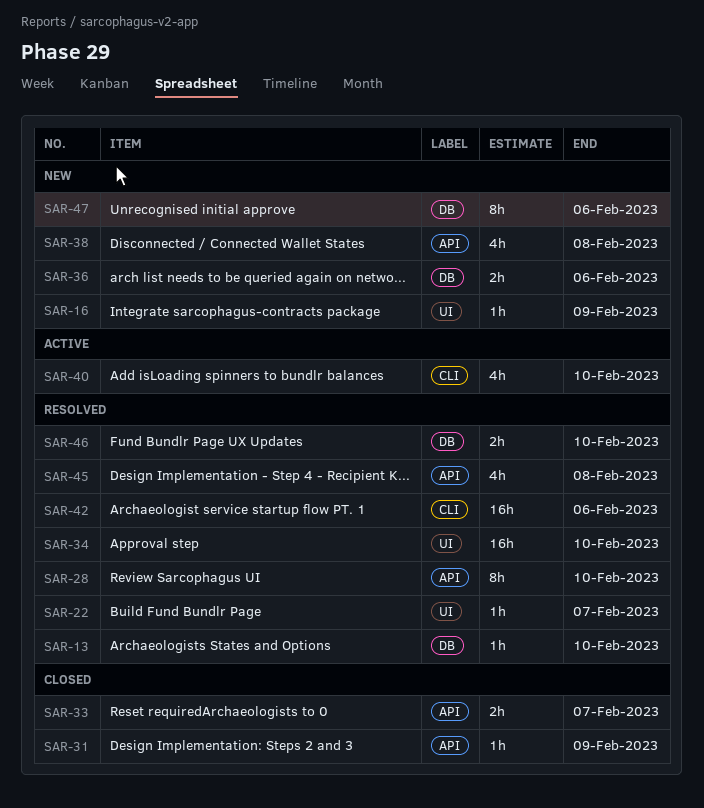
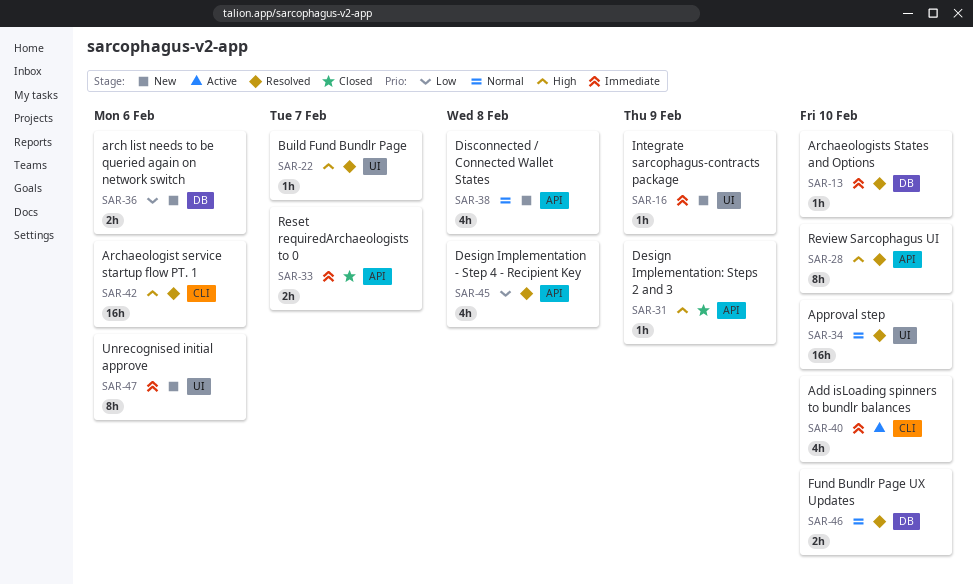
SAR-47, label: DB -> UI

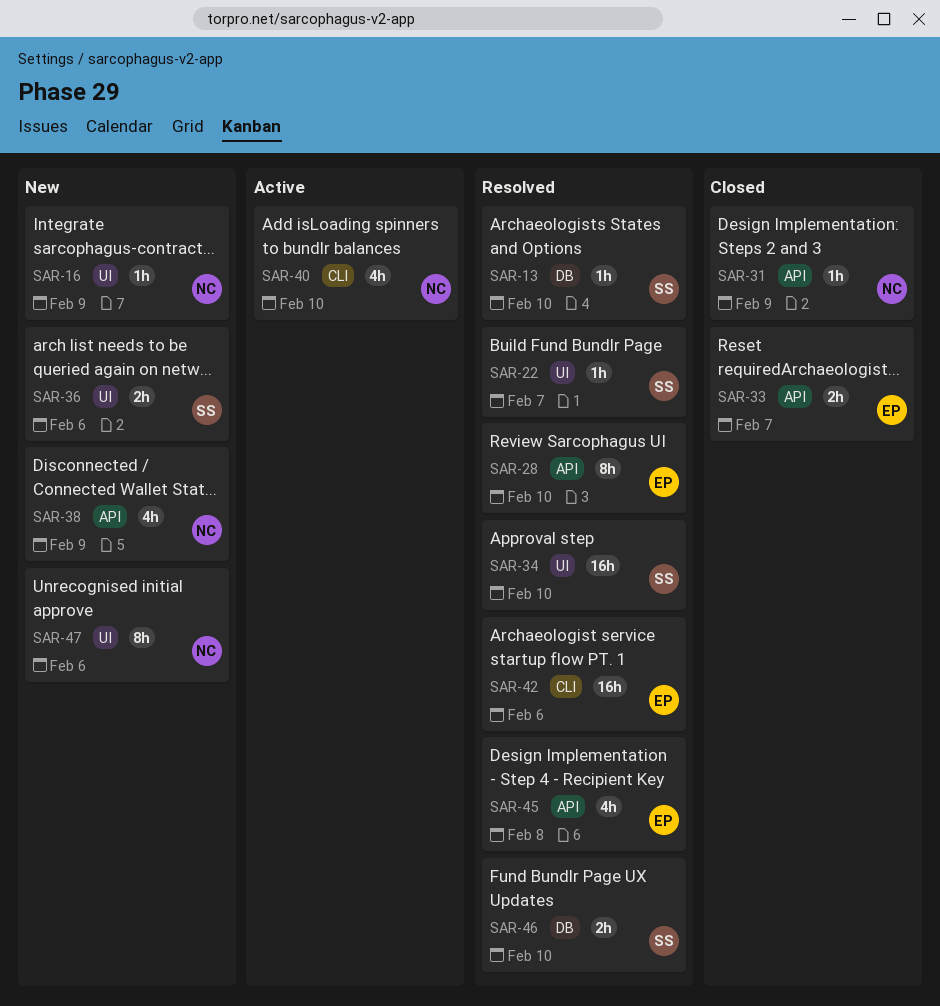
SAR-36, label: DB -> UI
SAR-38, due: Feb 8 -> Feb 9

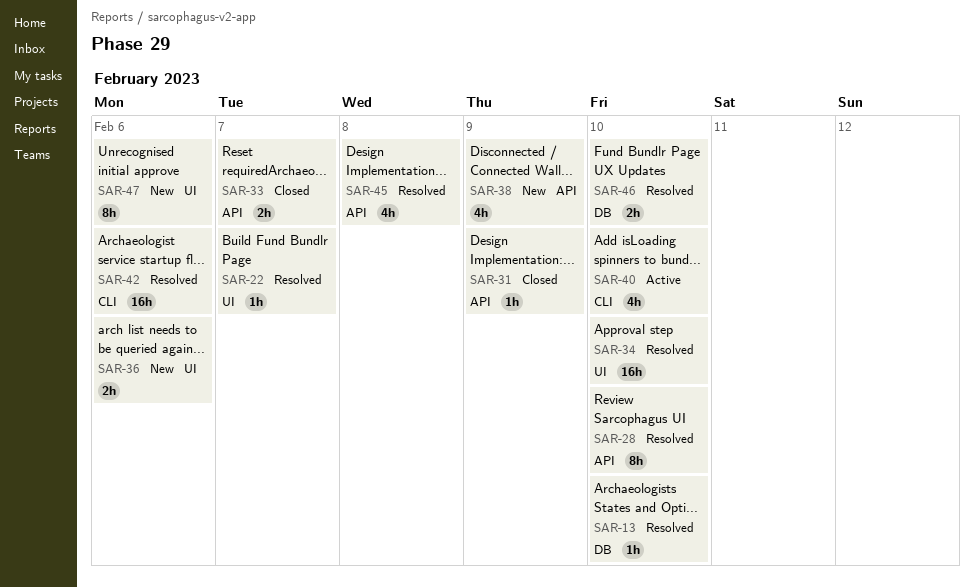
SAR-16: present -> none

